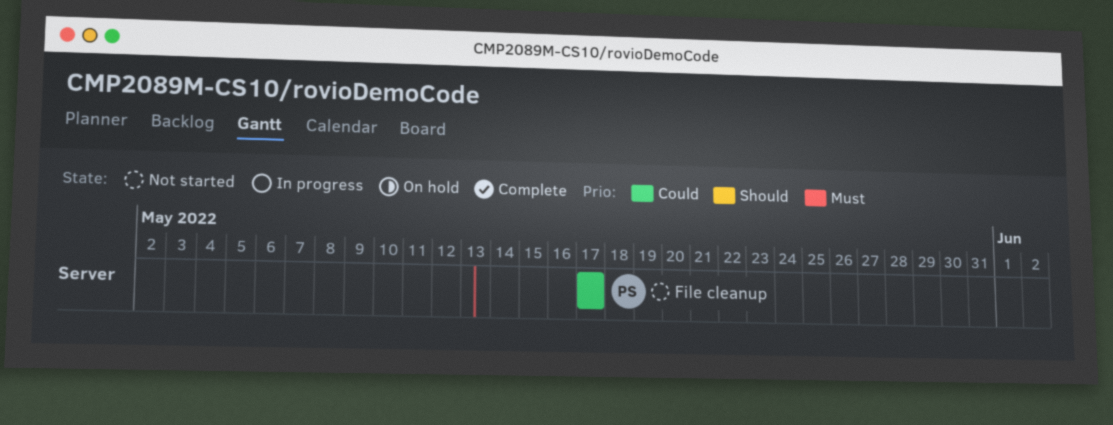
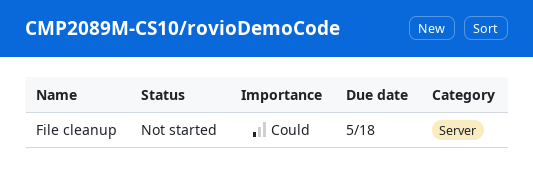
File cleanup, due: May 17 -> May 18

